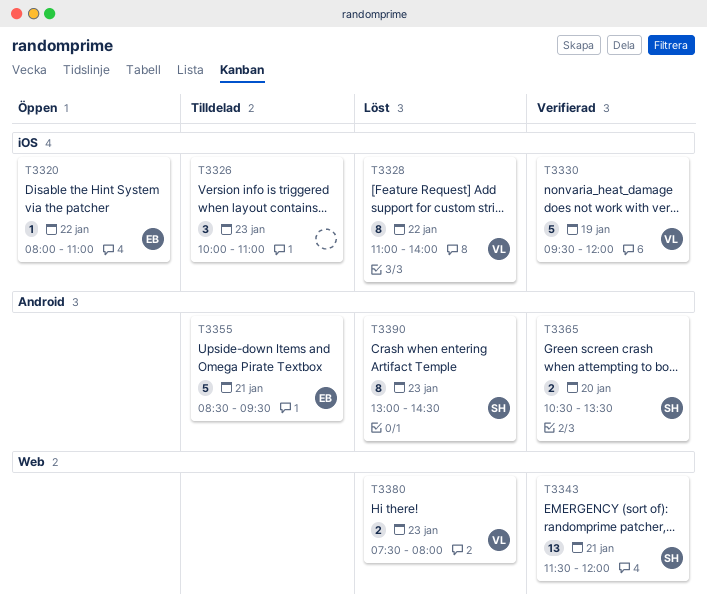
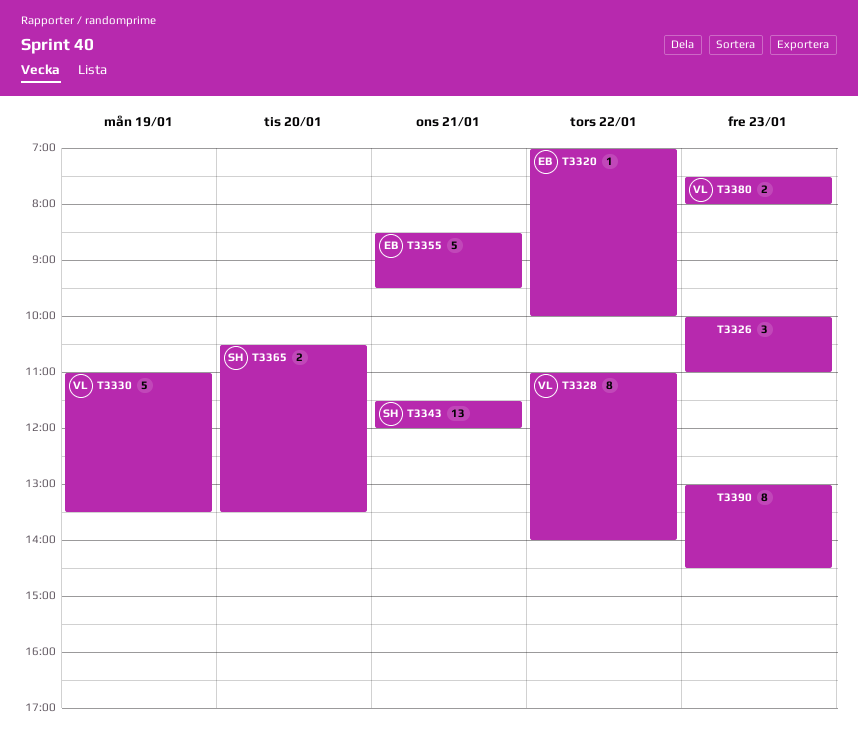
T3320, begins: 08:00 -> 07:00
T3320, ends: 11:00 -> 10:00
T3330, begins: 09:30 -> 11:00
T3330, ends: 12:00 -> 13:30
T3390, owner: SH -> none

